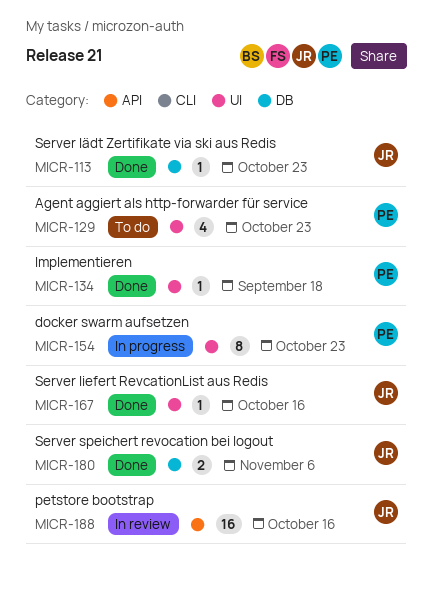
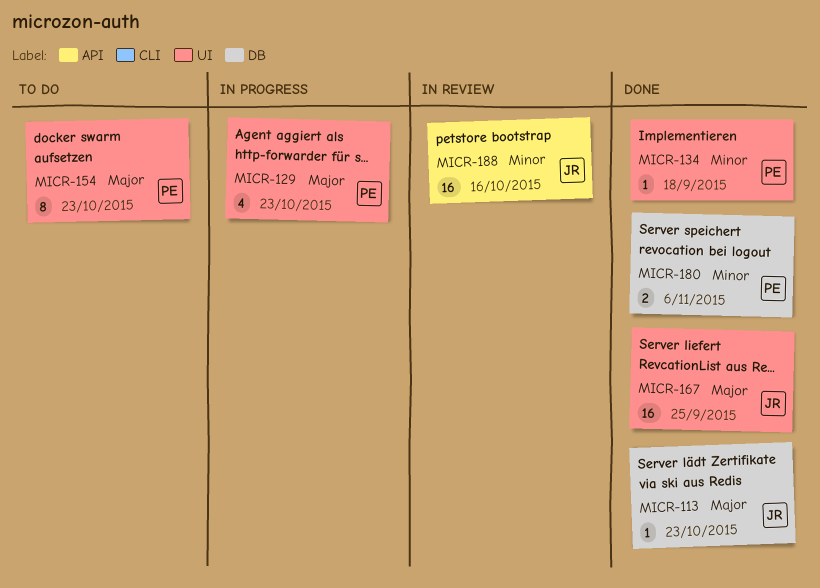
MICR-129, status: To do -> In progress
MICR-154, status: In progress -> To do
MICR-167, estimate: 1 -> 16
MICR-167, due: Oct 16 -> Sep 25
MICR-180, owner: JR -> PE

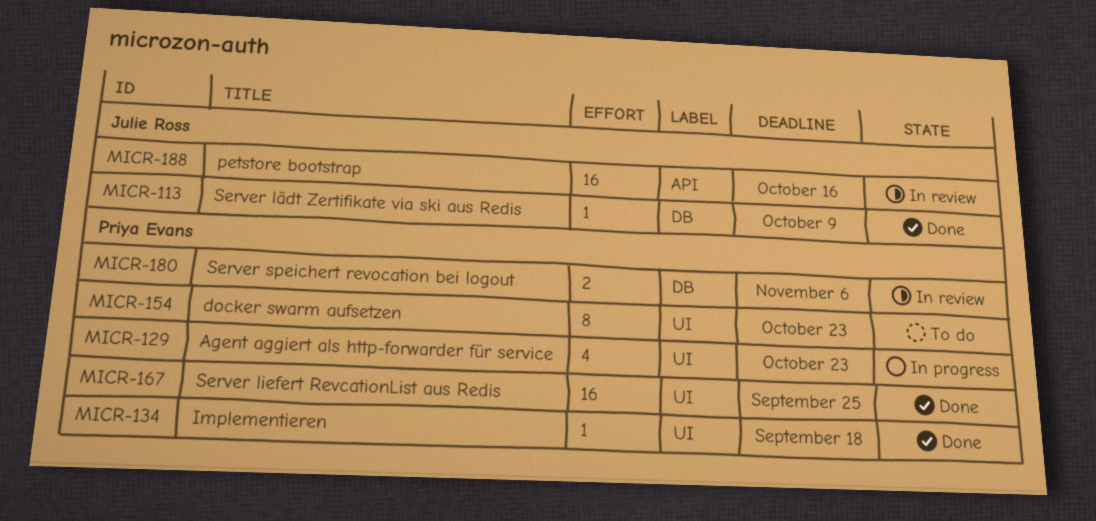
MICR-113, due: Oct 23 -> Oct 9
MICR-167, owner: Julie Ross -> Priya Evans
MICR-180, status: Done -> In review

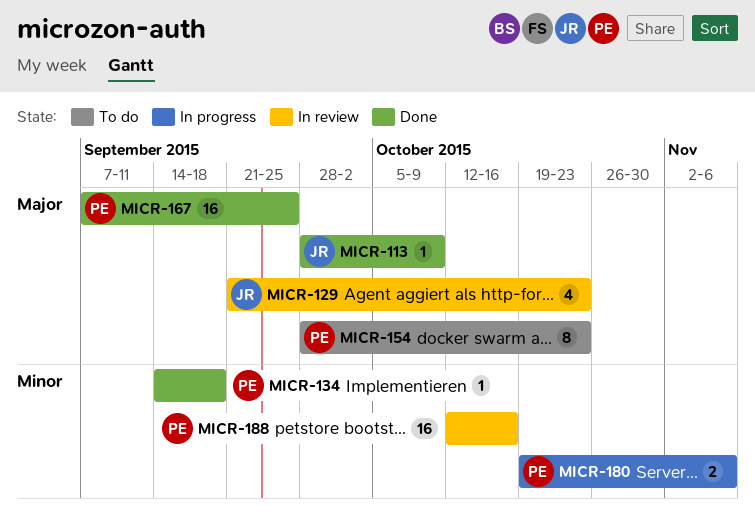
MICR-129, status: In progress -> In review
MICR-129, owner: Priya Evans -> Julie Ross
MICR-180, status: In review -> In progress
MICR-188, owner: Julie Ross -> Priya Evans

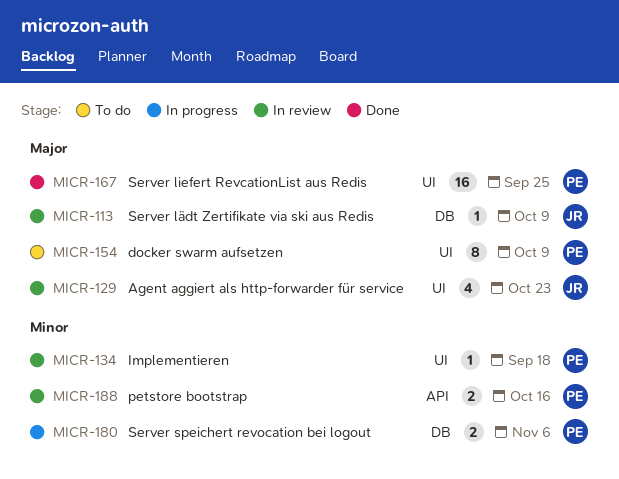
MICR-113, status: Done -> In review
MICR-134, status: Done -> In review
MICR-154, due: Oct 23 -> Oct 9
MICR-188, estimate: 16 -> 2

